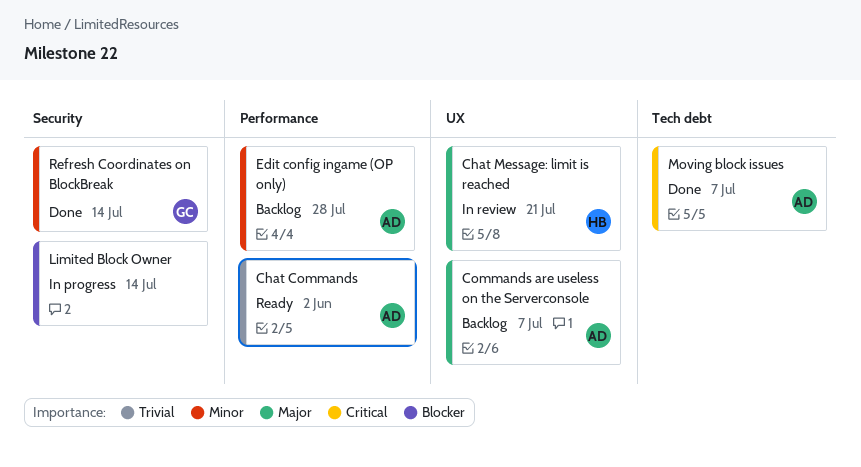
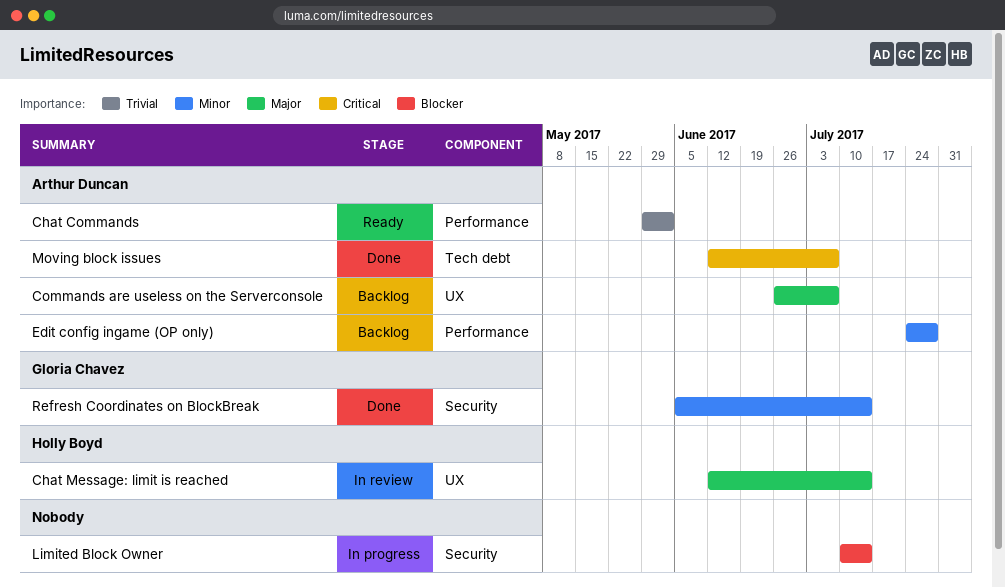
Chat Message: limit is reached, due: Jul 21 -> Jul 14

